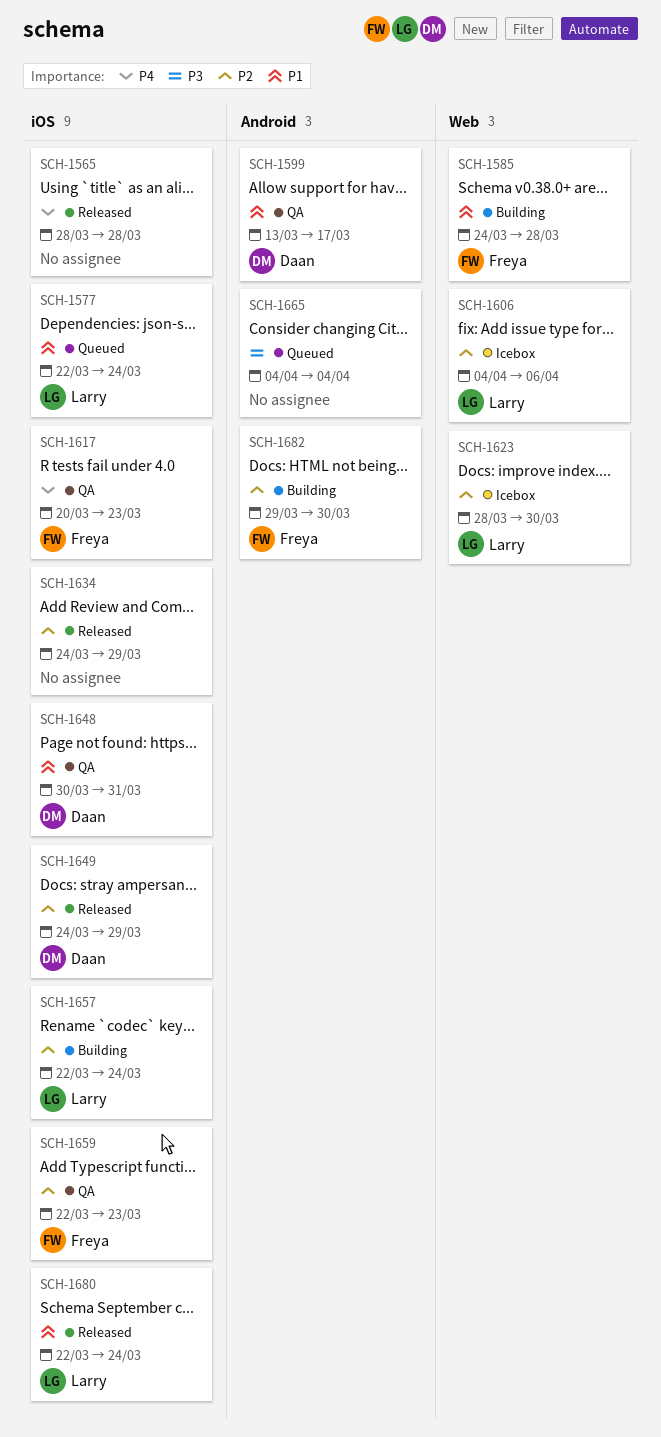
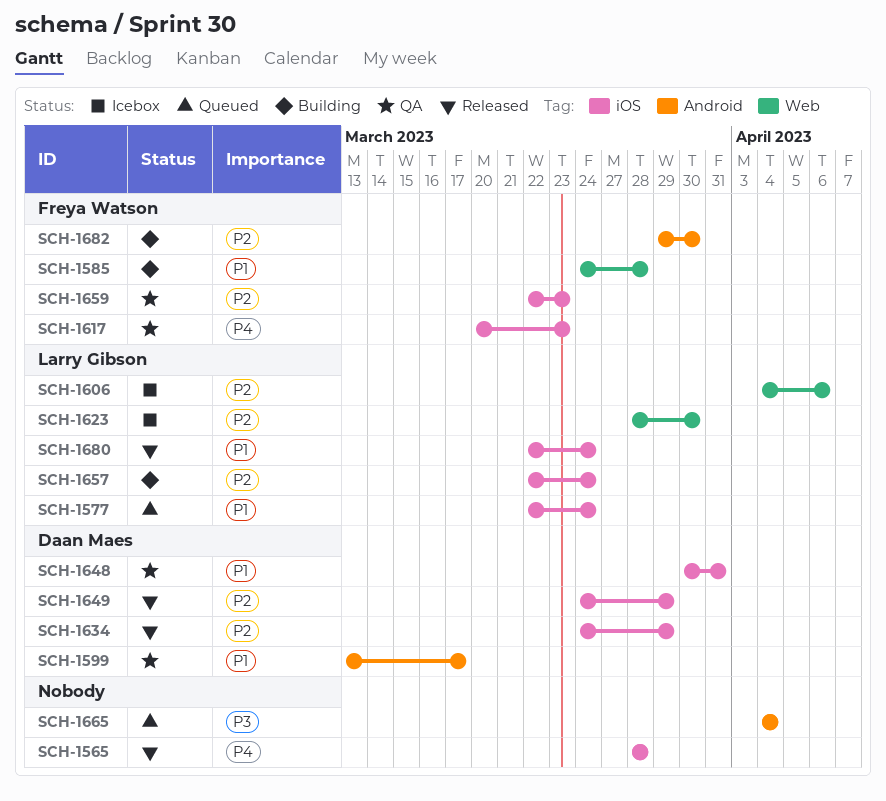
SCH-1634, owner: none -> Daan Maes

